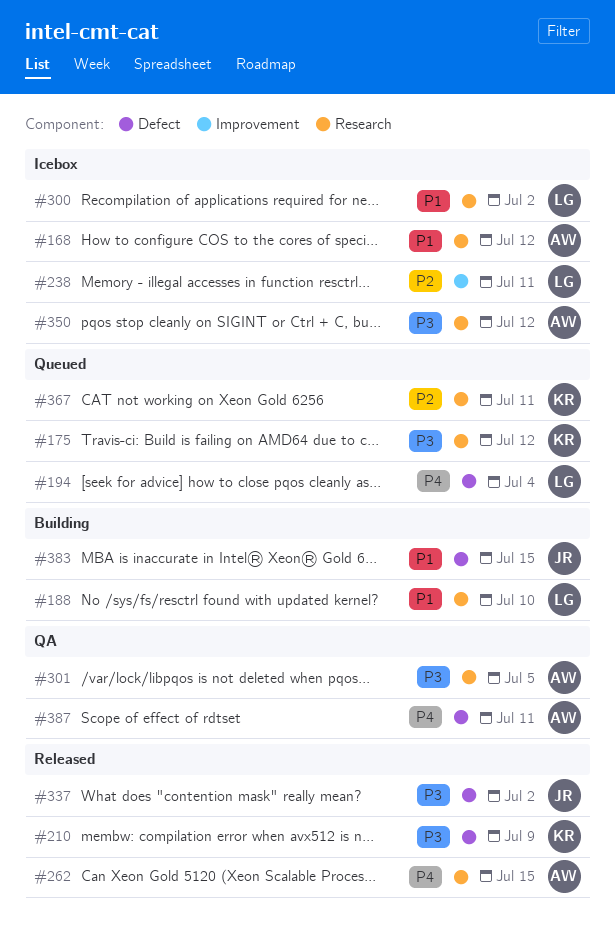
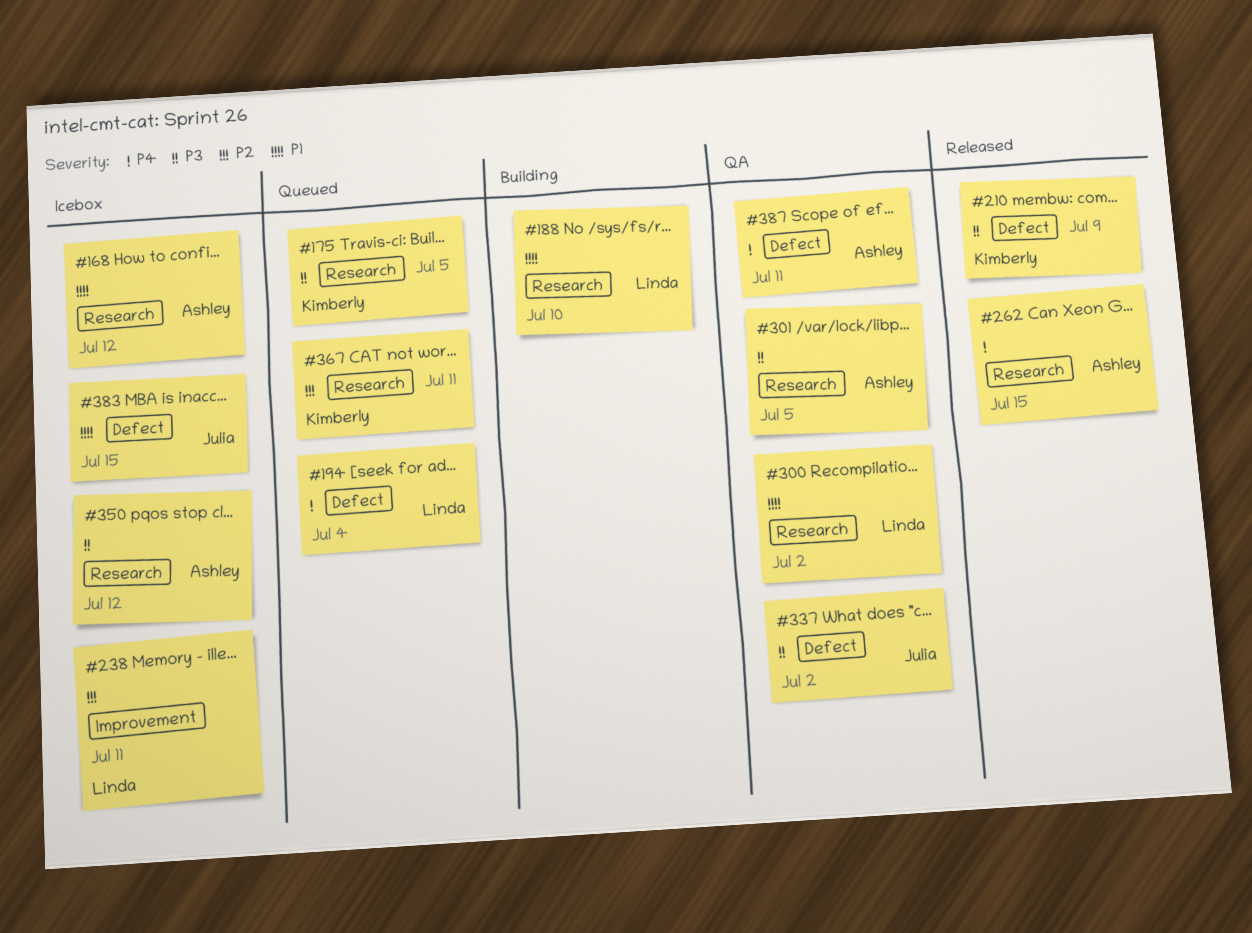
#175, due: Jul 12 -> Jul 5
#300, status: Icebox -> QA
#337, status: Released -> QA
#383, status: Building -> Icebox

